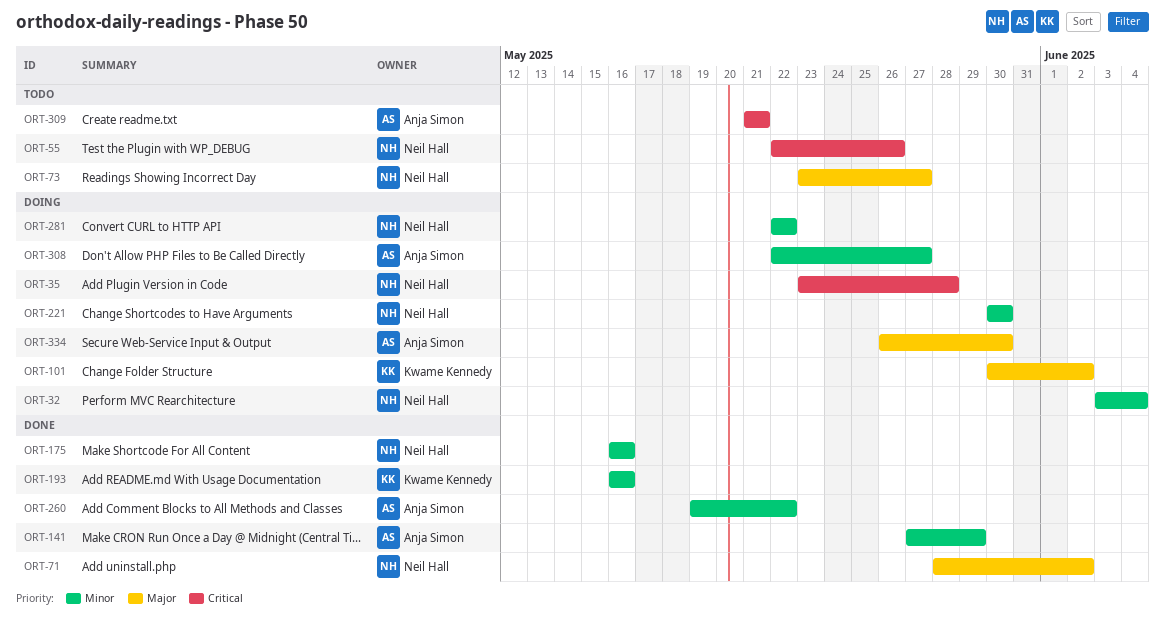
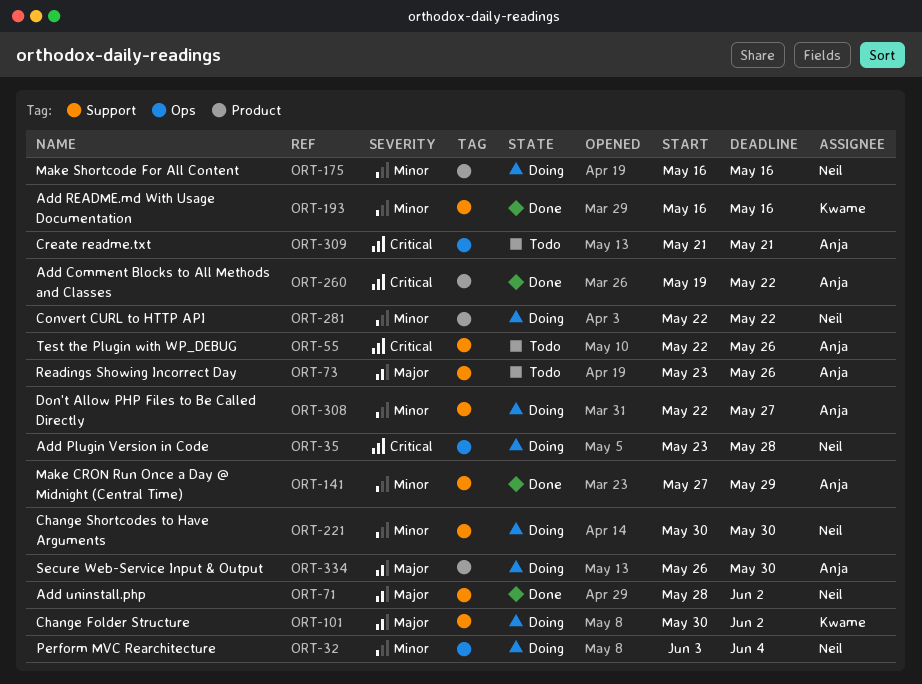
ORT-55, owner: Neil Hall -> Anja Simon
ORT-73, owner: Neil Hall -> Anja Simon
ORT-73, due: May 27 -> May 26
ORT-175, status: Done -> Doing
ORT-260, priority: Minor -> Critical

